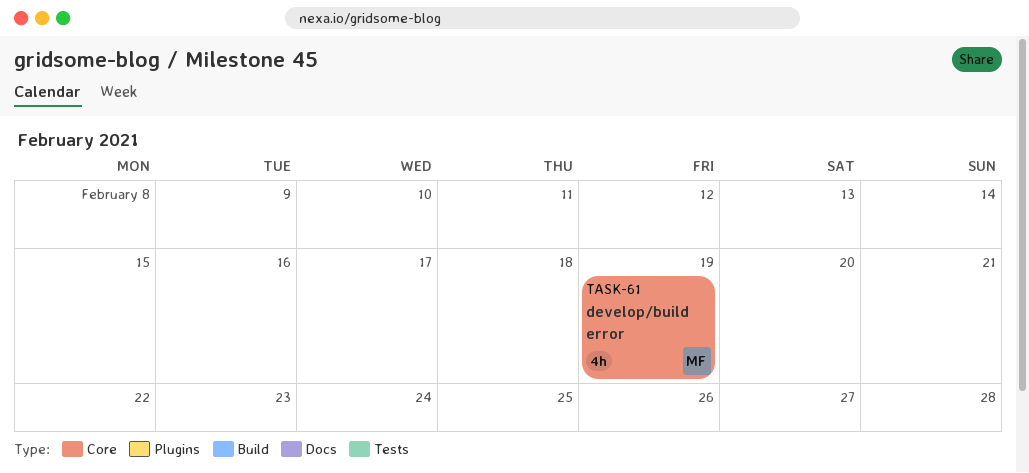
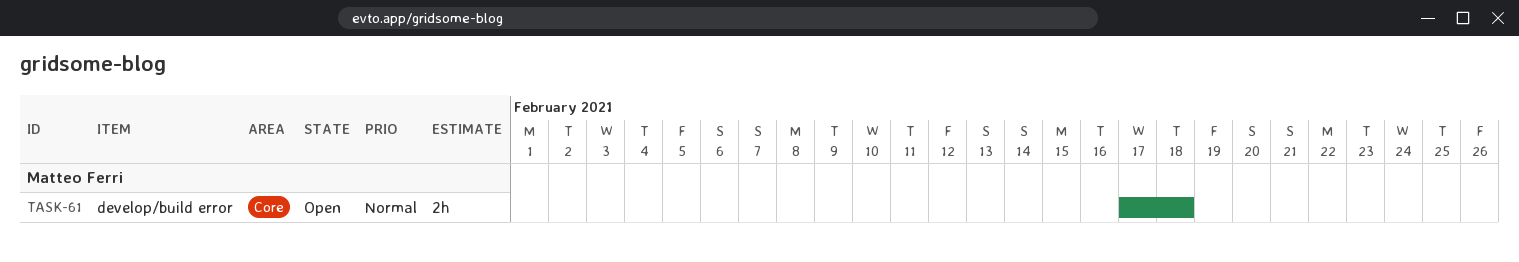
TASK-61, estimate: 4h -> 2h
TASK-61, due: Feb 19 -> Feb 18

